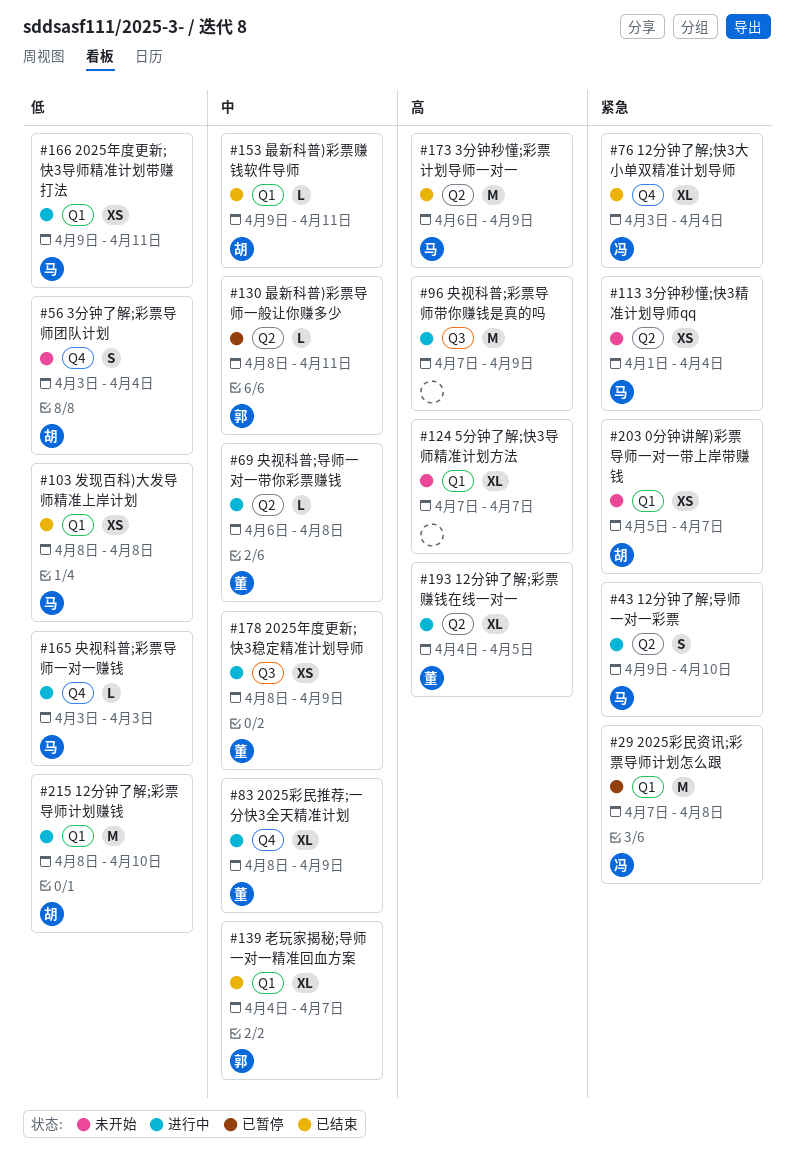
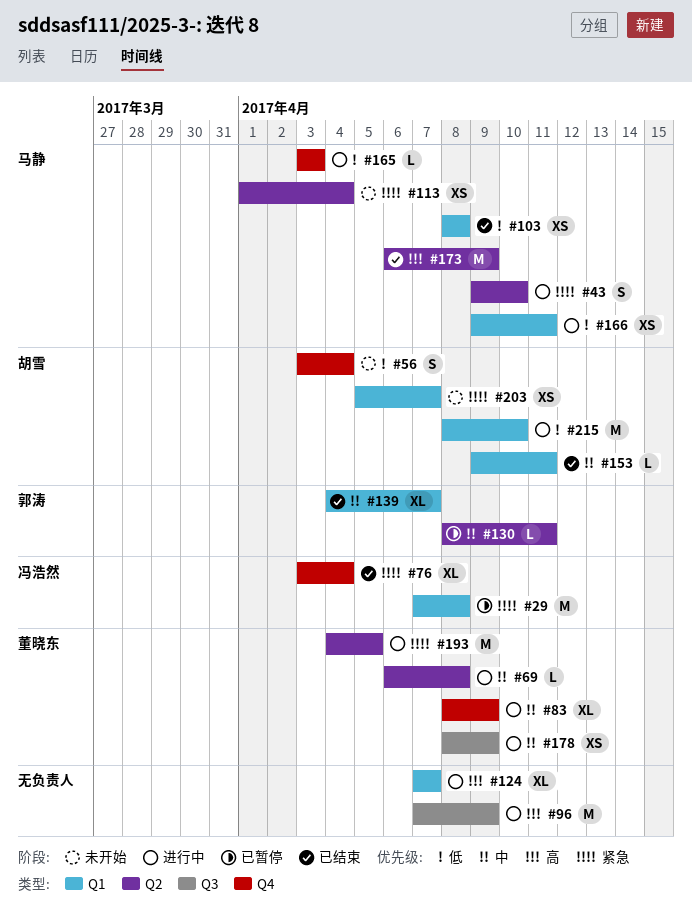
#124, status: 未开始 -> 进行中
#193, priority: 高 -> 紧急
#193, estimate: XL -> M

